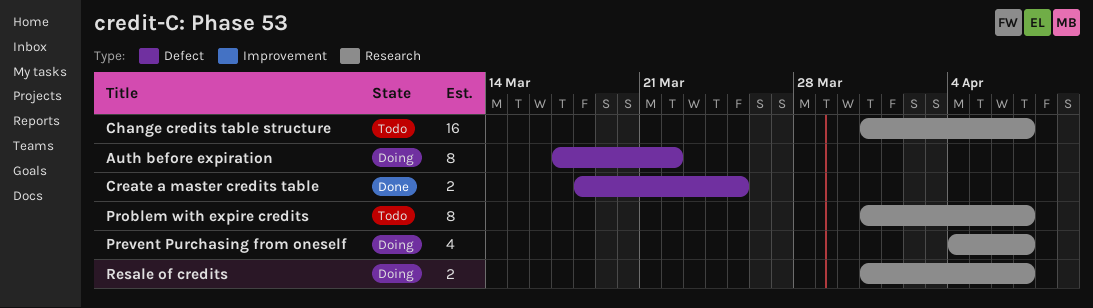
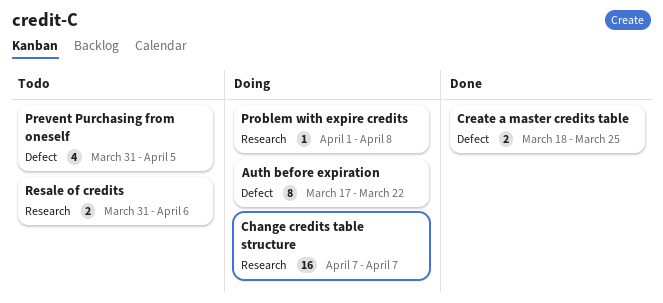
Change credits table structure, status: Todo -> Doing
Change credits table structure, start: Mar 31 -> Apr 7
Prevent Purchasing from oneself, status: Doing -> Todo
Prevent Purchasing from oneself, label: Research -> Defect
Prevent Purchasing from oneself, start: Apr 4 -> Mar 31
Prevent Purchasing from oneself, due: Apr 7 -> Apr 5
Problem with expire credits, status: Todo -> Doing
Problem with expire credits, estimate: 8 -> 1
Problem with expire credits, start: Mar 31 -> Apr 1
Problem with expire credits, due: Apr 7 -> Apr 8
Resale of credits, status: Doing -> Todo
Resale of credits, due: Apr 7 -> Apr 6

